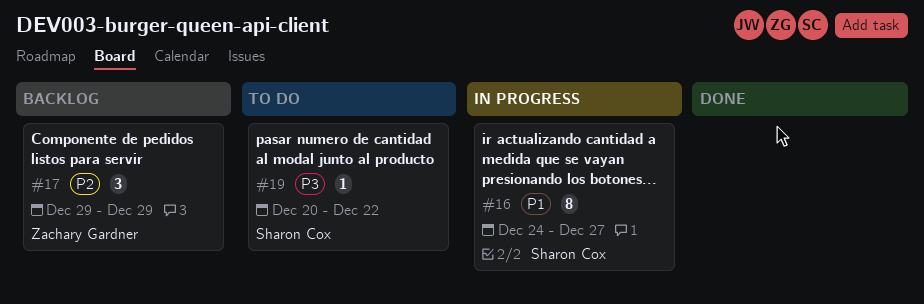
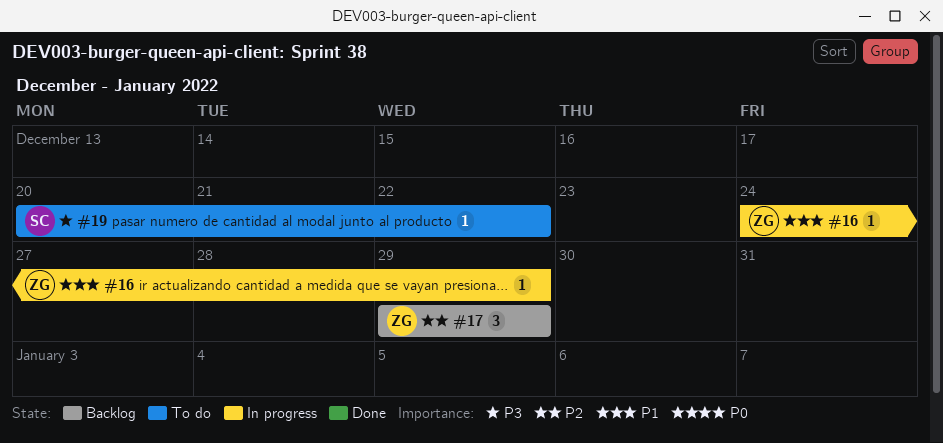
#16, owner: Sharon Cox -> Zachary Gardner
#16, estimate: 8 -> 1
#16, due: Dec 27 -> Dec 29

